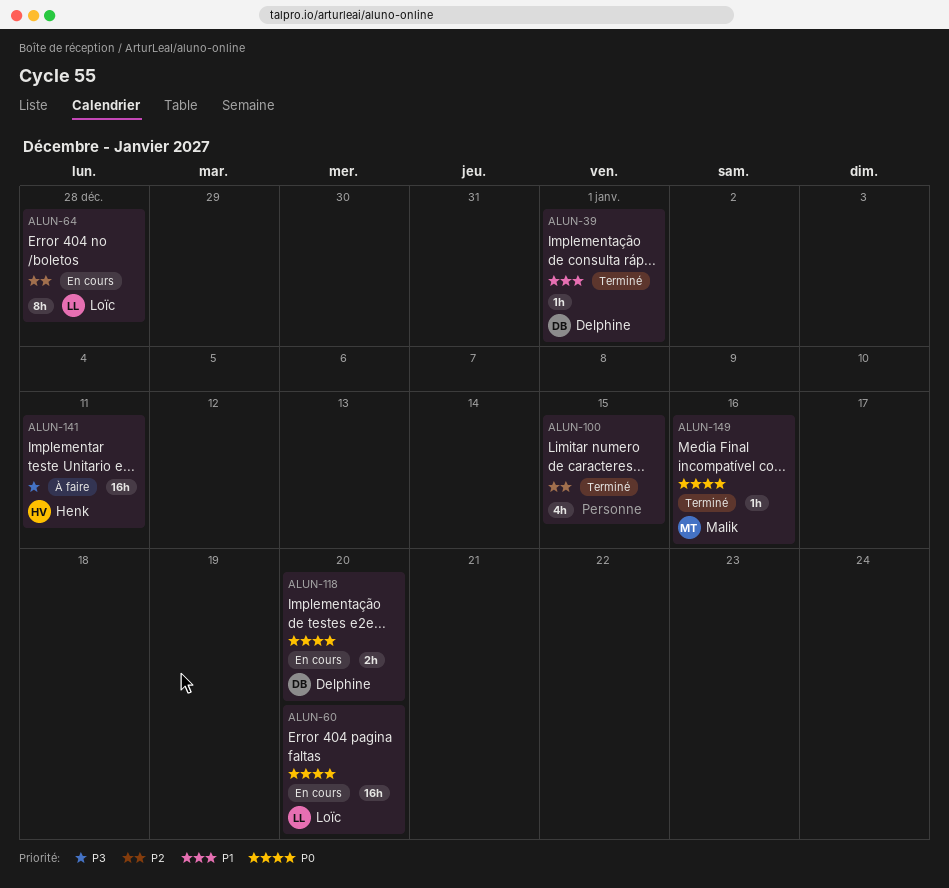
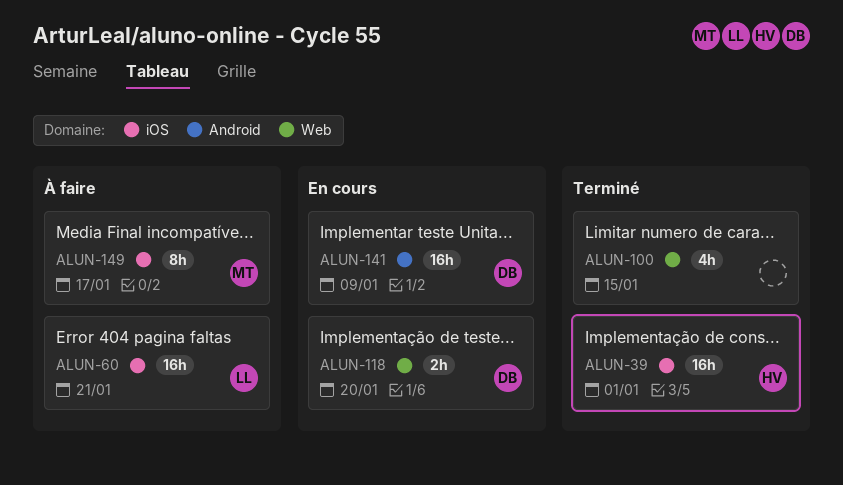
ALUN-39, owner: Delphine -> Henk
ALUN-39, estimate: 1h -> 16h
ALUN-60, status: En cours -> À faire
ALUN-60, due: Jan 20 -> Jan 21
ALUN-64: present -> none
ALUN-141, status: À faire -> En cours
ALUN-141, owner: Henk -> Delphine
ALUN-141, due: Jan 11 -> Jan 9
ALUN-149, status: Terminé -> À faire
ALUN-149, estimate: 1h -> 8h
ALUN-149, due: Jan 16 -> Jan 17

